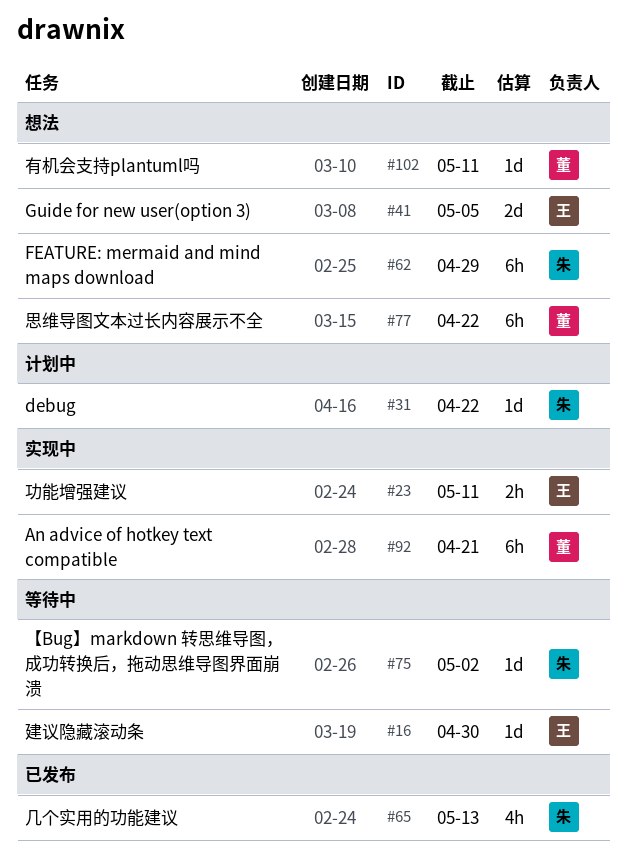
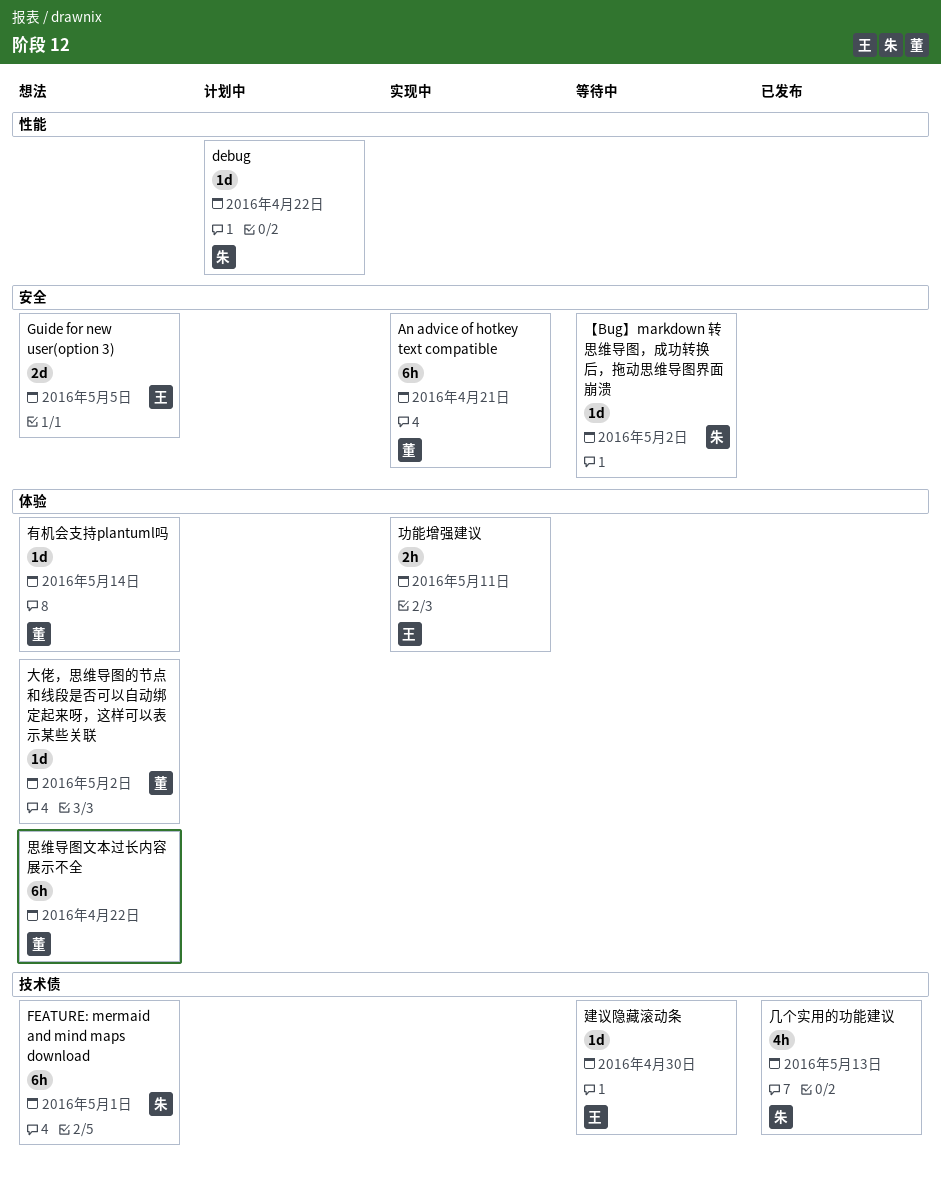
FEATURE: mermaid and mind maps download, due: Apr 29 -> May 1
大佬，思维导图的节点和线段是否可以自动绑定起来呀，这样可以表示某些关联: none -> present
有机会支持plantuml吗, due: May 11 -> May 14

